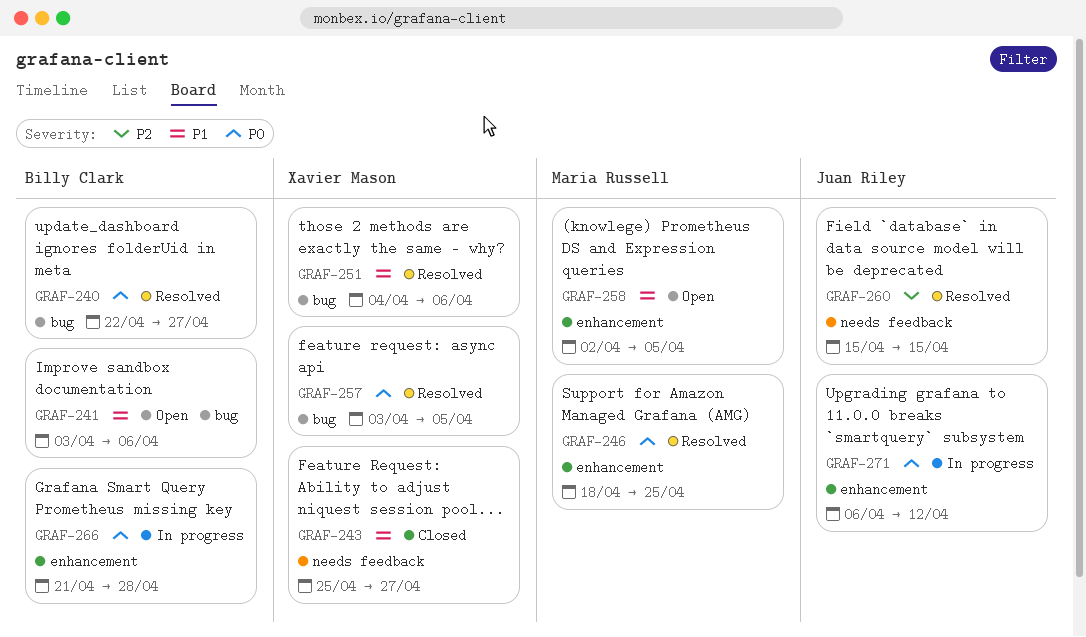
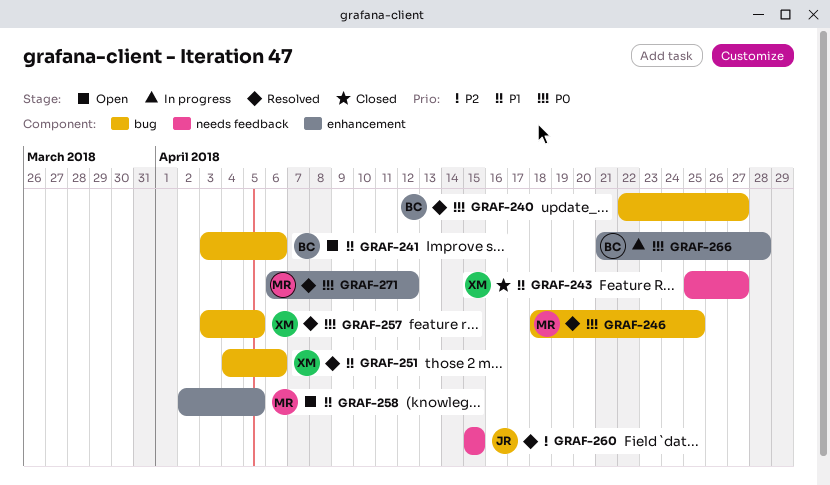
GRAF-246, label: enhancement -> bug
GRAF-271, status: In progress -> Resolved
GRAF-271, owner: Juan Riley -> Maria Russell

